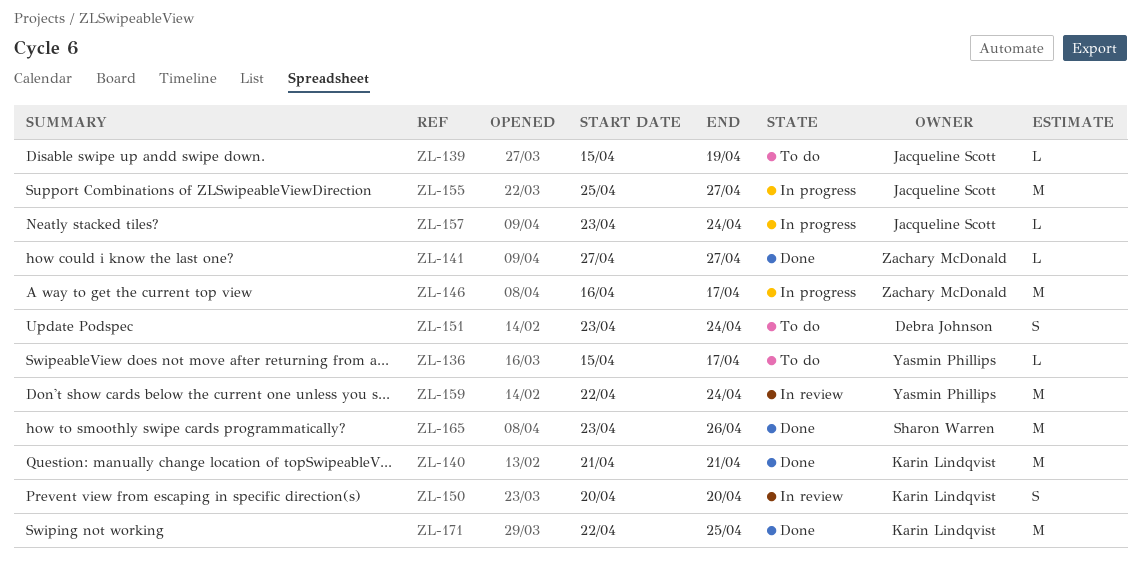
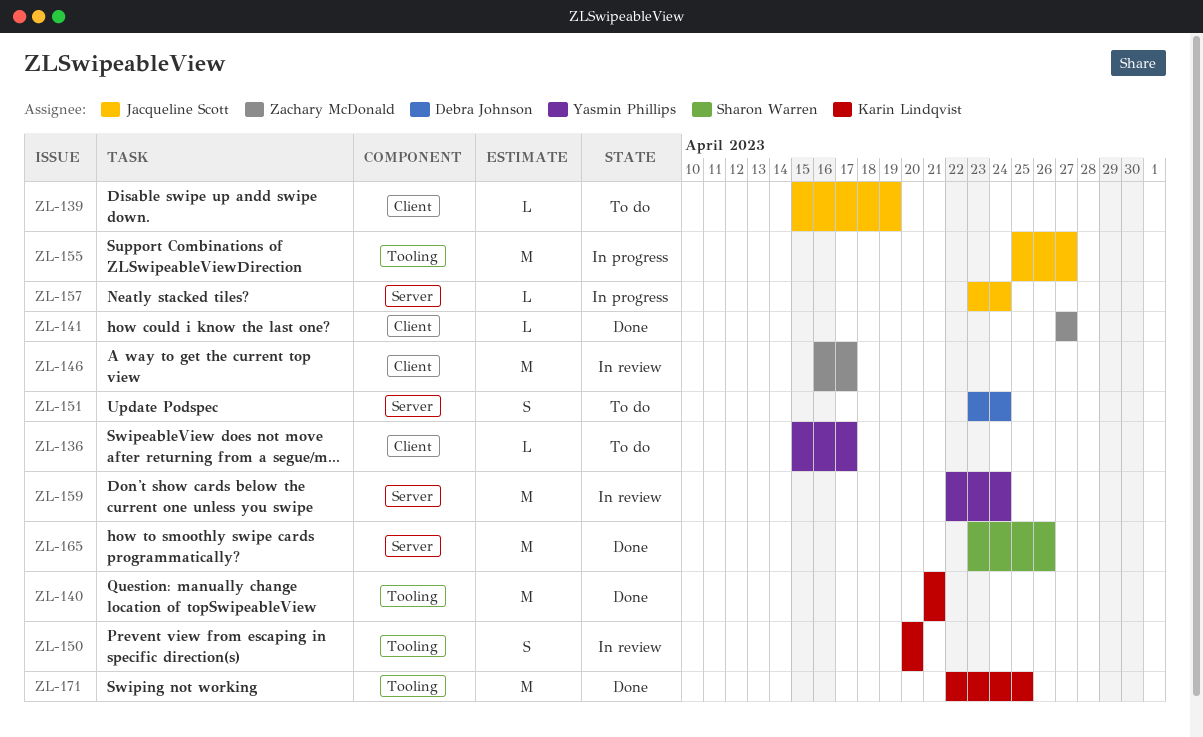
ZL-146, status: In progress -> In review

